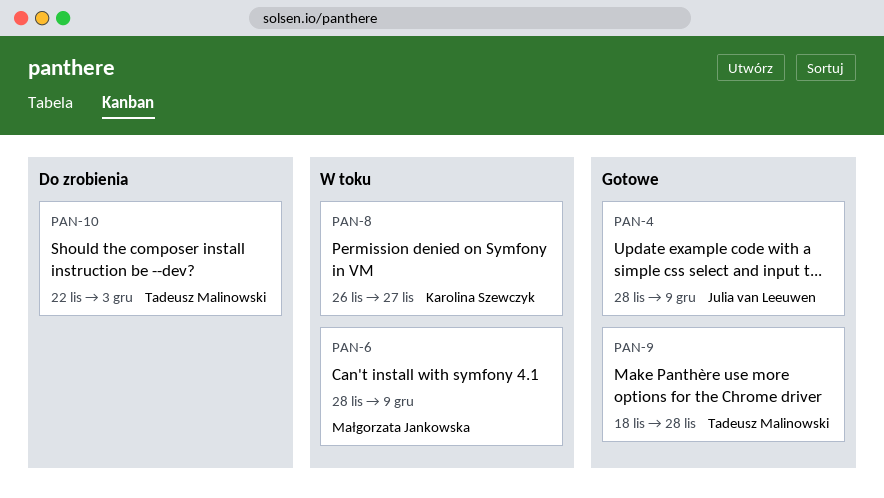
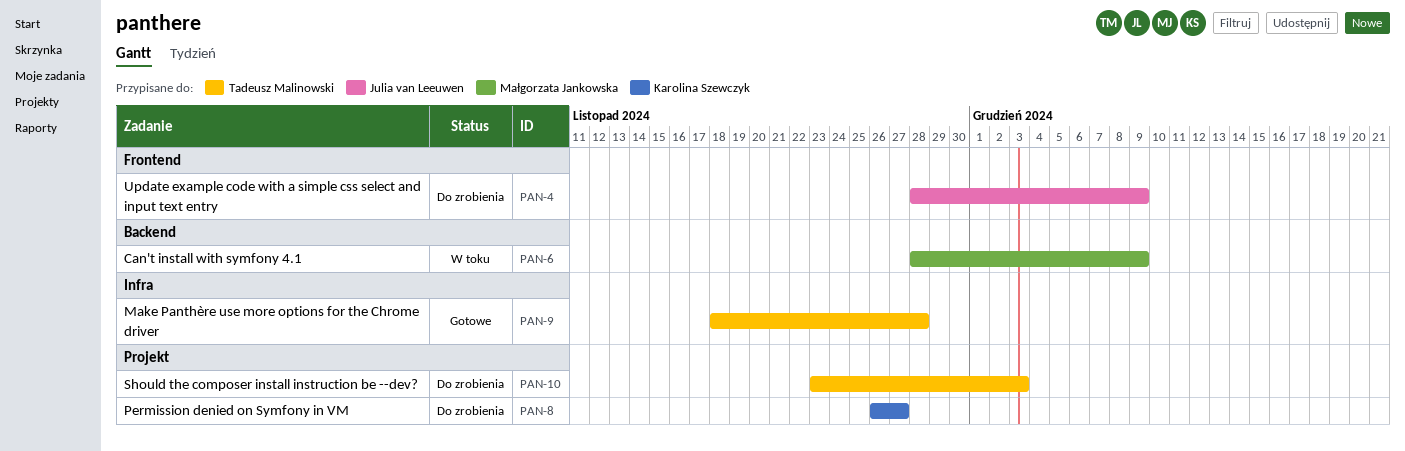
PAN-4, status: Gotowe -> Do zrobienia
PAN-8, status: W toku -> Do zrobienia
PAN-10, start: Nov 22 -> Nov 23

